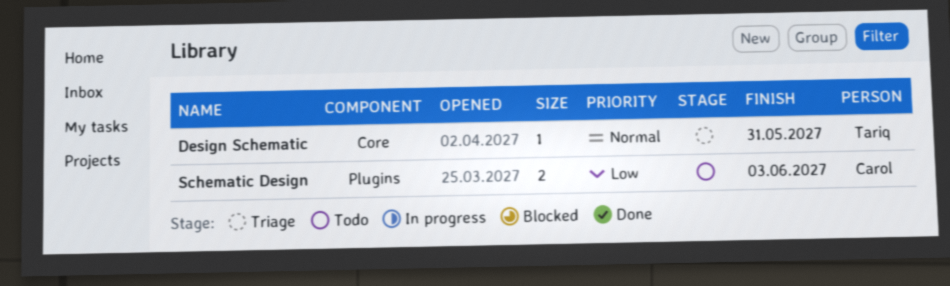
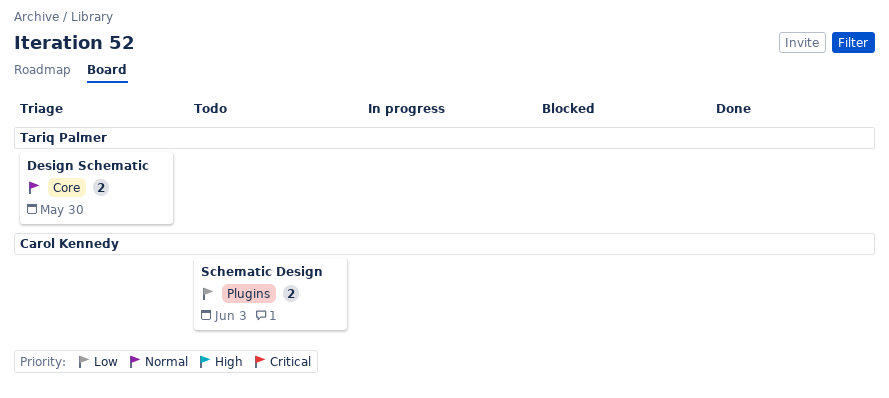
Design Schematic, estimate: 1 -> 2
Design Schematic, due: May 31 -> May 30

